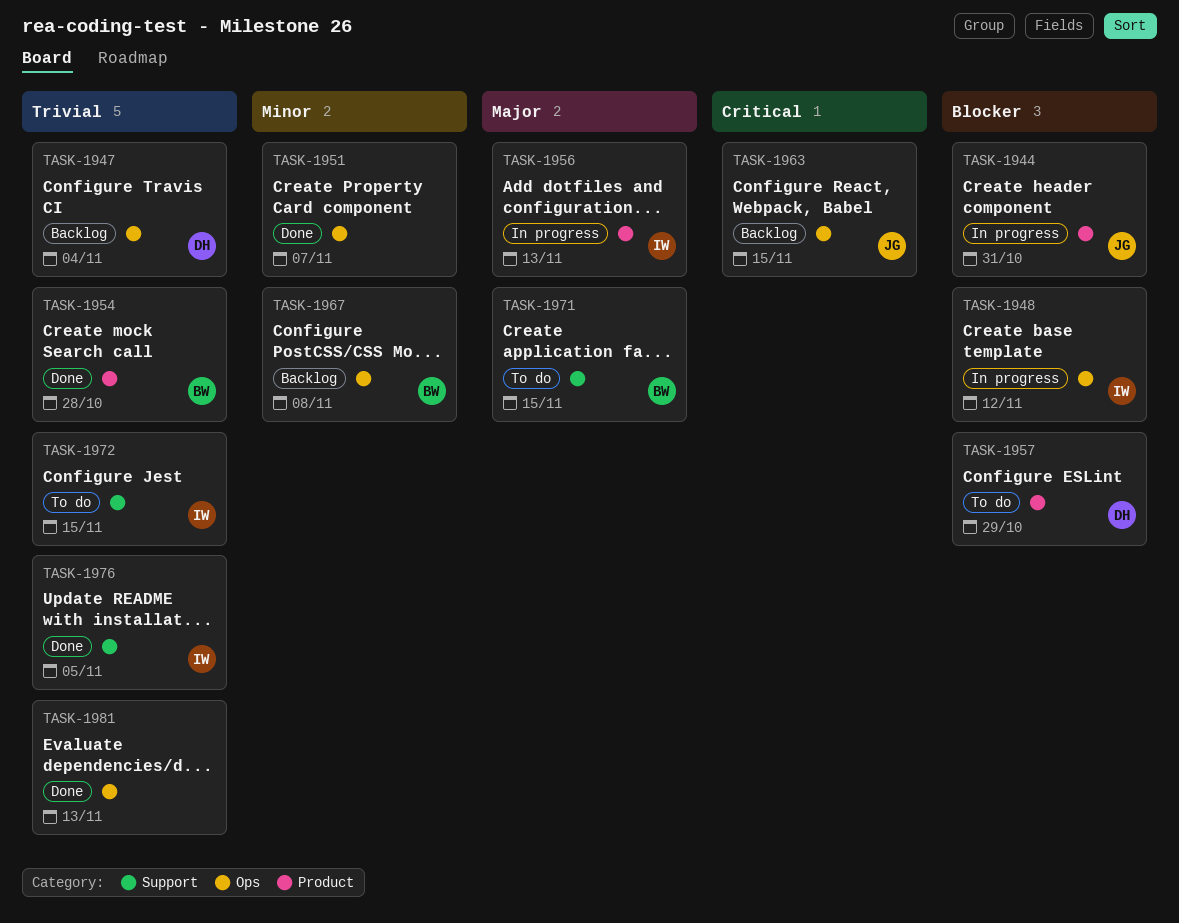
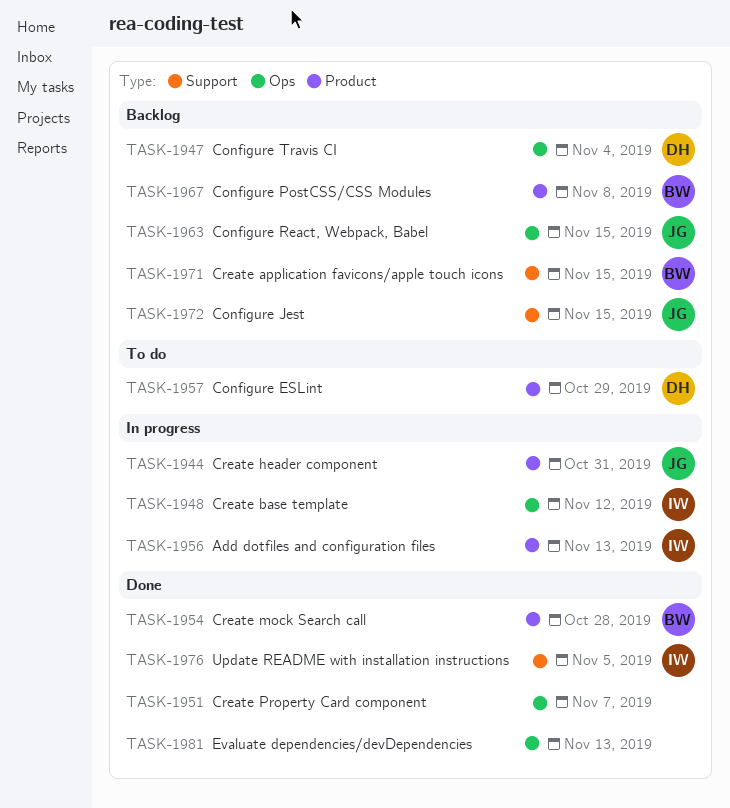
TASK-1967, label: Ops -> Product
TASK-1971, status: To do -> Backlog
TASK-1972, status: To do -> Backlog
TASK-1972, owner: IW -> JG

